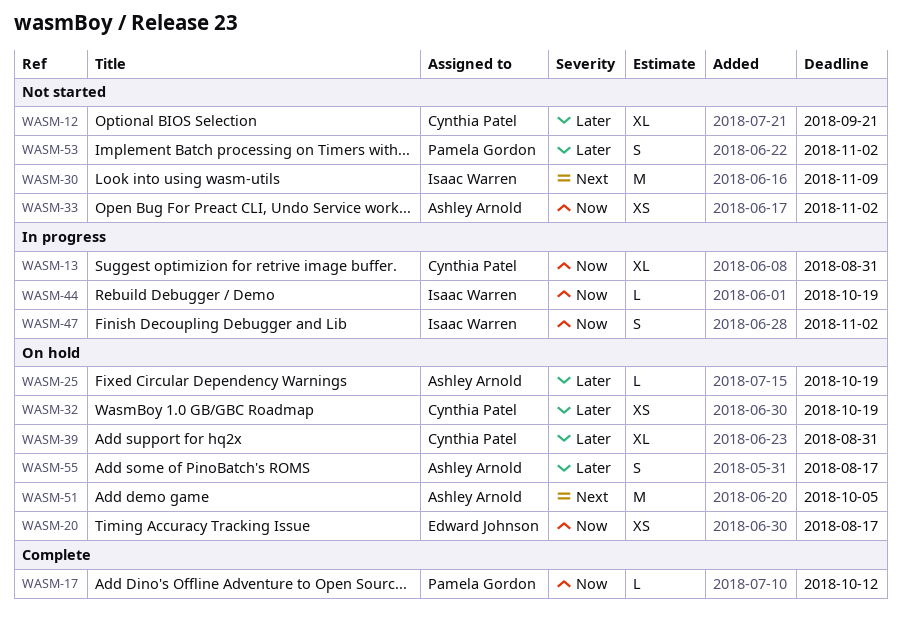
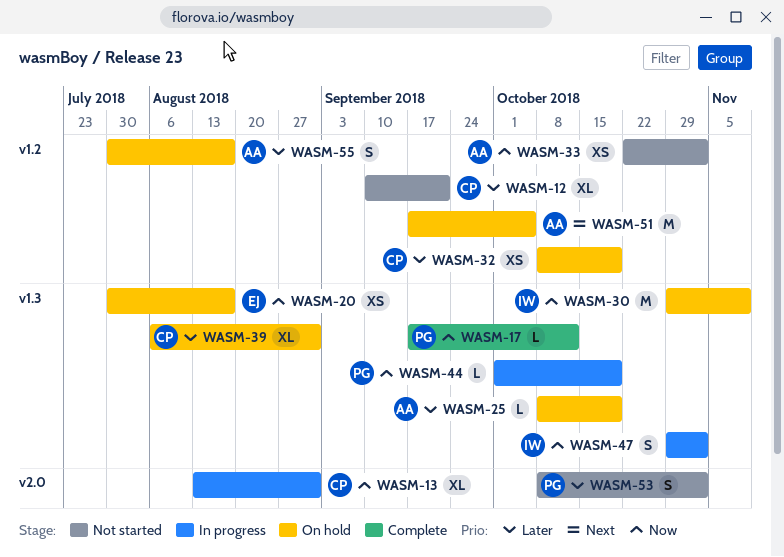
WASM-30, status: Not started -> On hold
WASM-30, priority: Next -> Now
WASM-44, owner: Isaac Warren -> Pamela Gordon

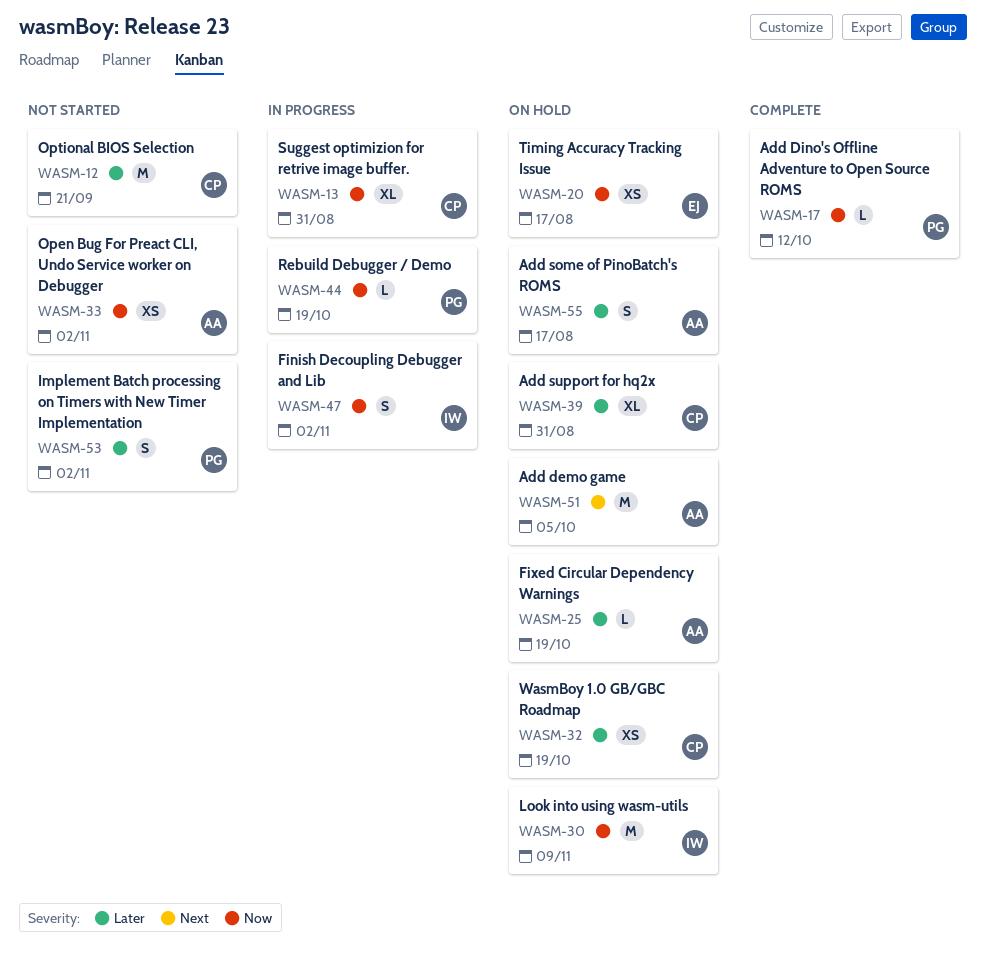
WASM-12, estimate: XL -> M

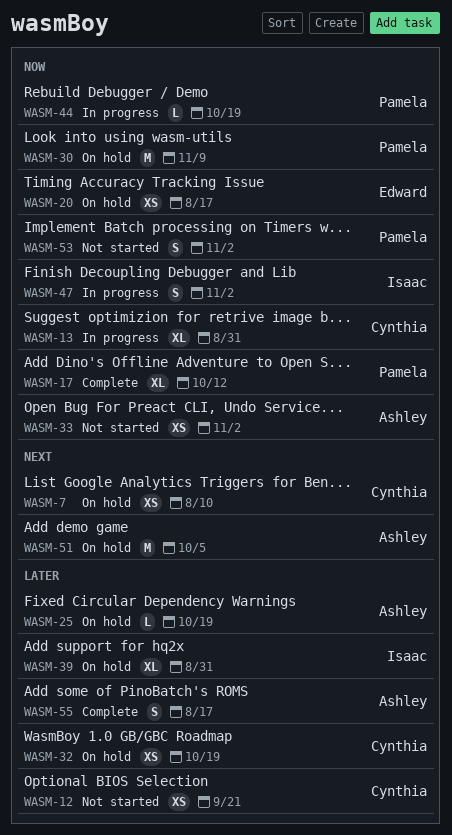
WASM-7: none -> present
WASM-12, estimate: M -> XS
WASM-17, estimate: L -> XL
WASM-30, owner: Isaac -> Pamela
WASM-39, owner: Cynthia -> Isaac
WASM-53, priority: Later -> Now
WASM-55, status: On hold -> Complete

